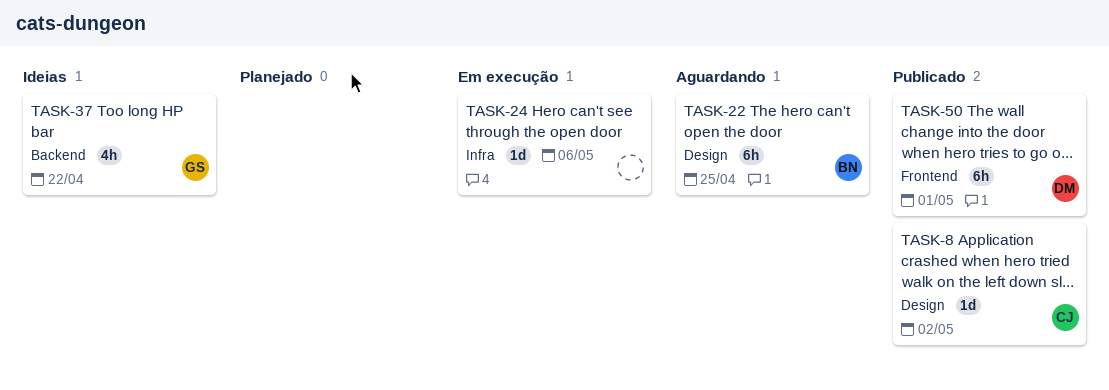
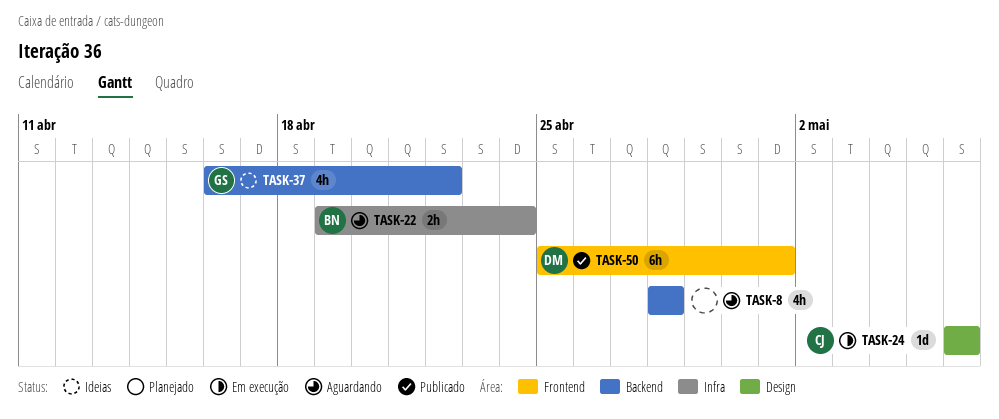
TASK-8, status: Publicado -> Aguardando
TASK-8, owner: CJ -> none
TASK-8, label: Design -> Backend
TASK-8, estimate: 1d -> 4h
TASK-8, due: May 2 -> Apr 28
TASK-22, label: Design -> Infra
TASK-22, estimate: 6h -> 2h
TASK-22, due: Apr 25 -> Apr 24
TASK-24, owner: none -> CJ
TASK-24, label: Infra -> Design

